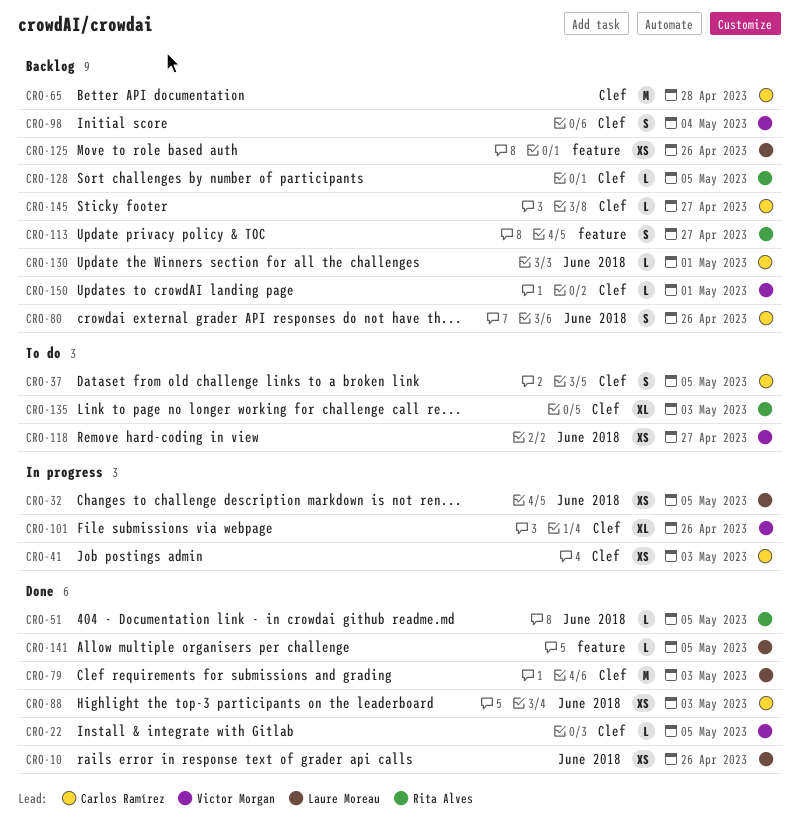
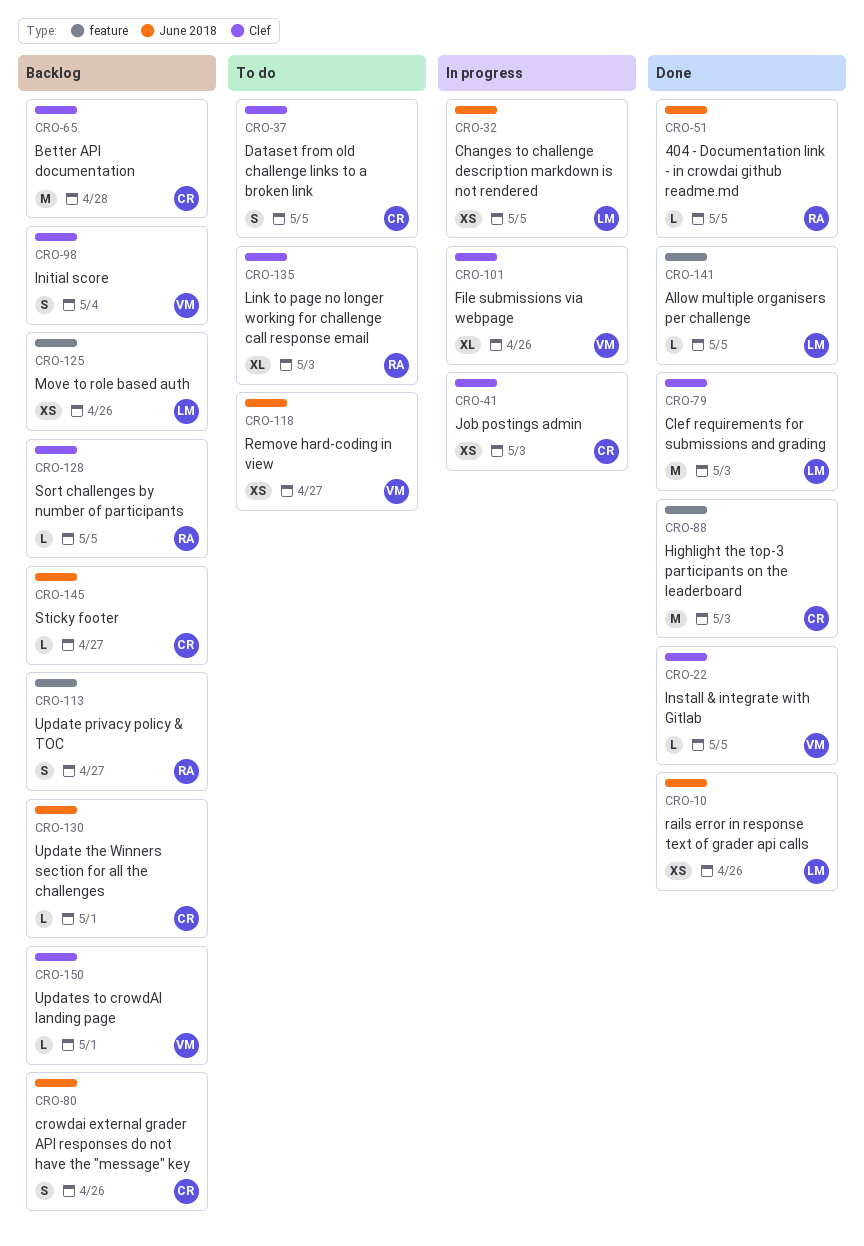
CRO-88, label: June 2018 -> feature
CRO-88, estimate: XS -> M
CRO-145, label: Clef -> June 2018

